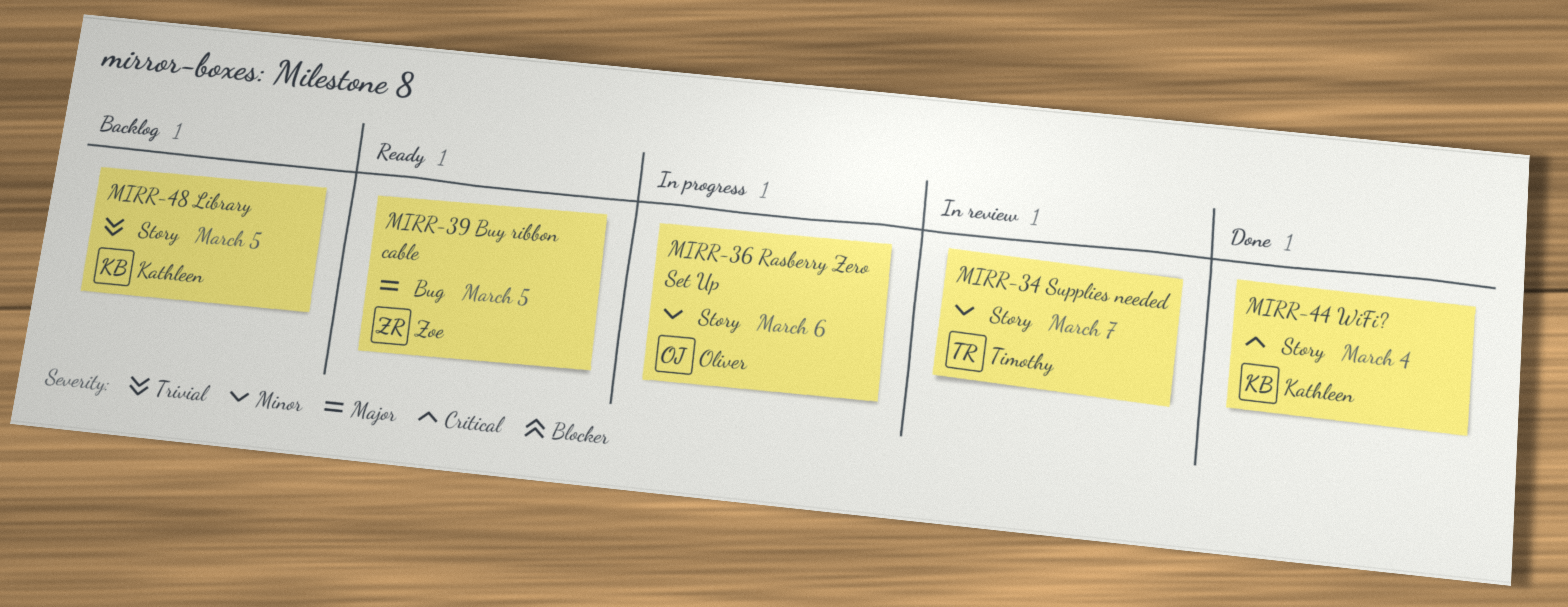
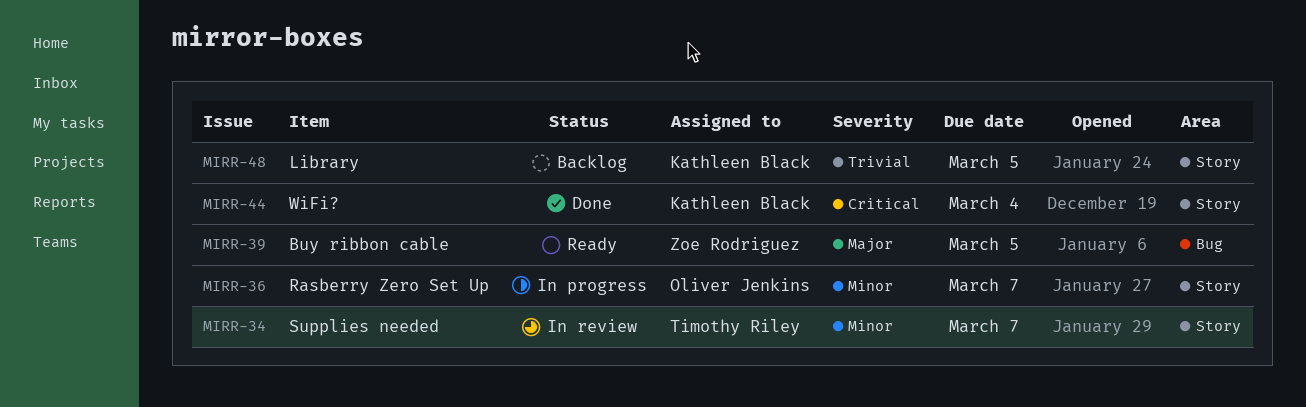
MIRR-36, due: Mar 6 -> Mar 7

